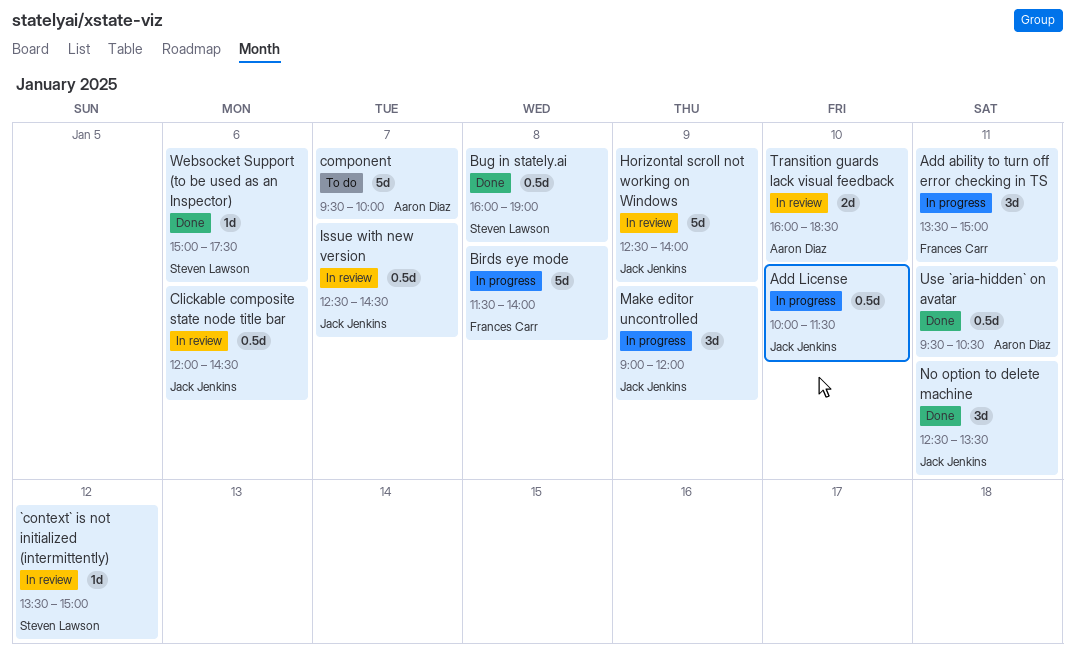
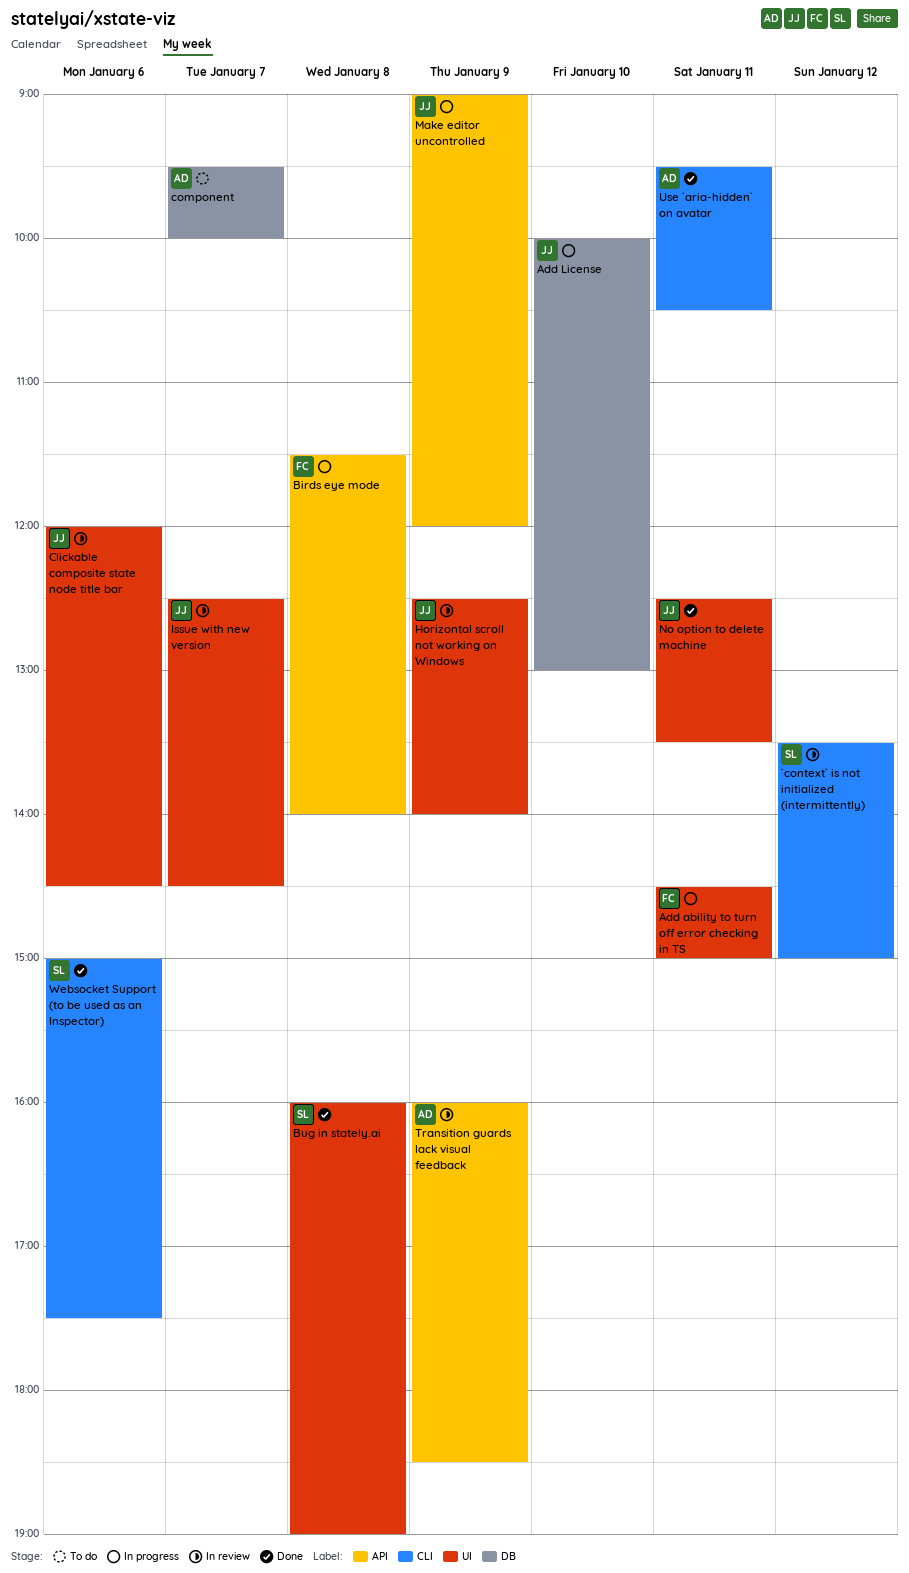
Add ability to turn off error checking in TS, begins: 13:30 -> 14:30
Add License, ends: 11:30 -> 13:00
Transition guards lack visual feedback, day: Jan 10 -> Jan 9

